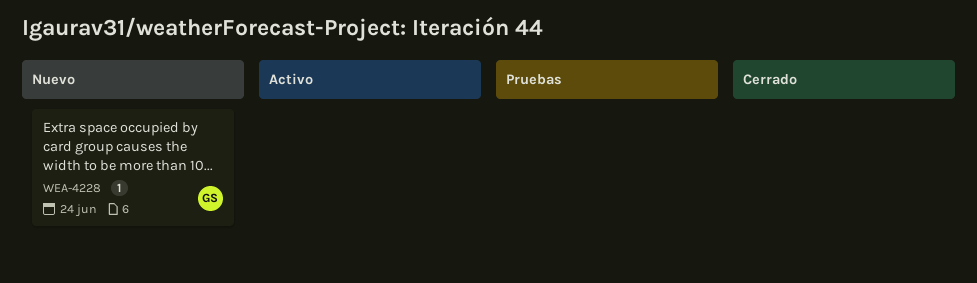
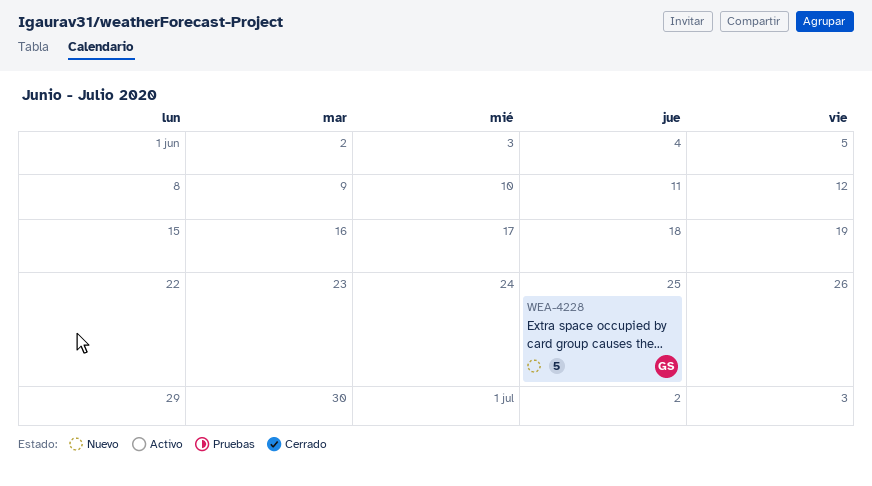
WEA-4228, estimate: 1 -> 5
WEA-4228, due: Jun 24 -> Jun 25

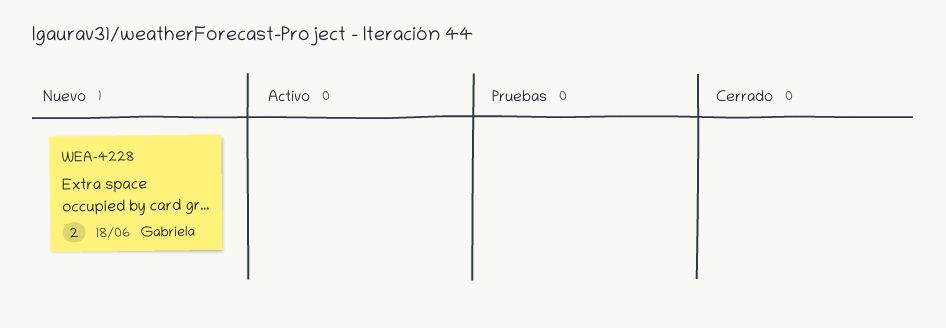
WEA-4228, estimate: 5 -> 2
WEA-4228, due: Jun 25 -> Jun 18

